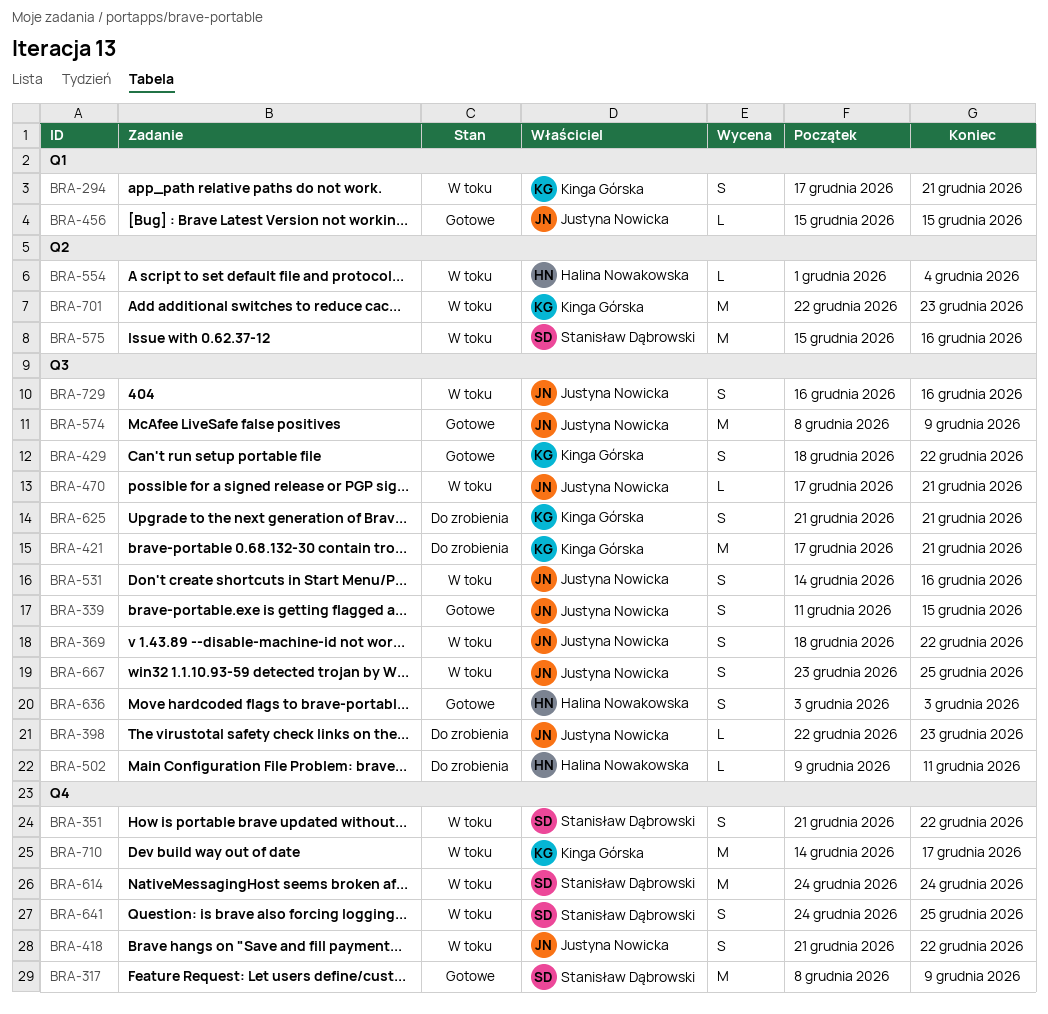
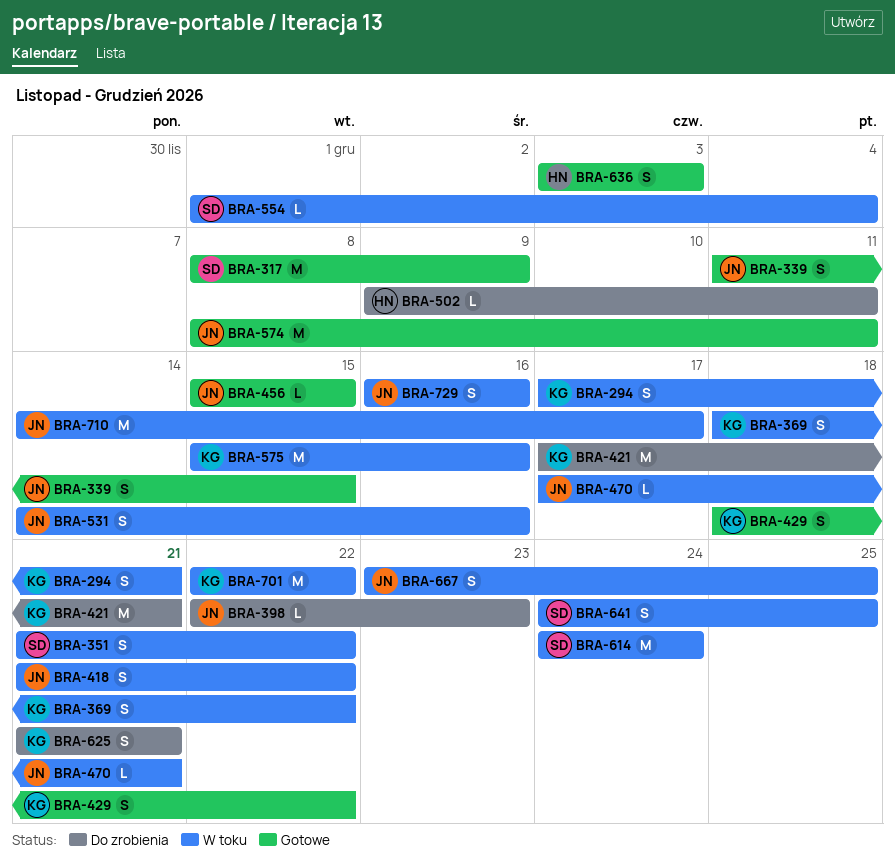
BRA-369, owner: Justyna Nowicka -> Kinga Górska
BRA-554, owner: Halina Nowakowska -> Stanisław Dąbrowski
BRA-574, due: Dec 9 -> Dec 11
BRA-575, owner: Stanisław Dąbrowski -> Kinga Górska
BRA-701, due: Dec 23 -> Dec 22
BRA-710, owner: Kinga Górska -> Justyna Nowicka

